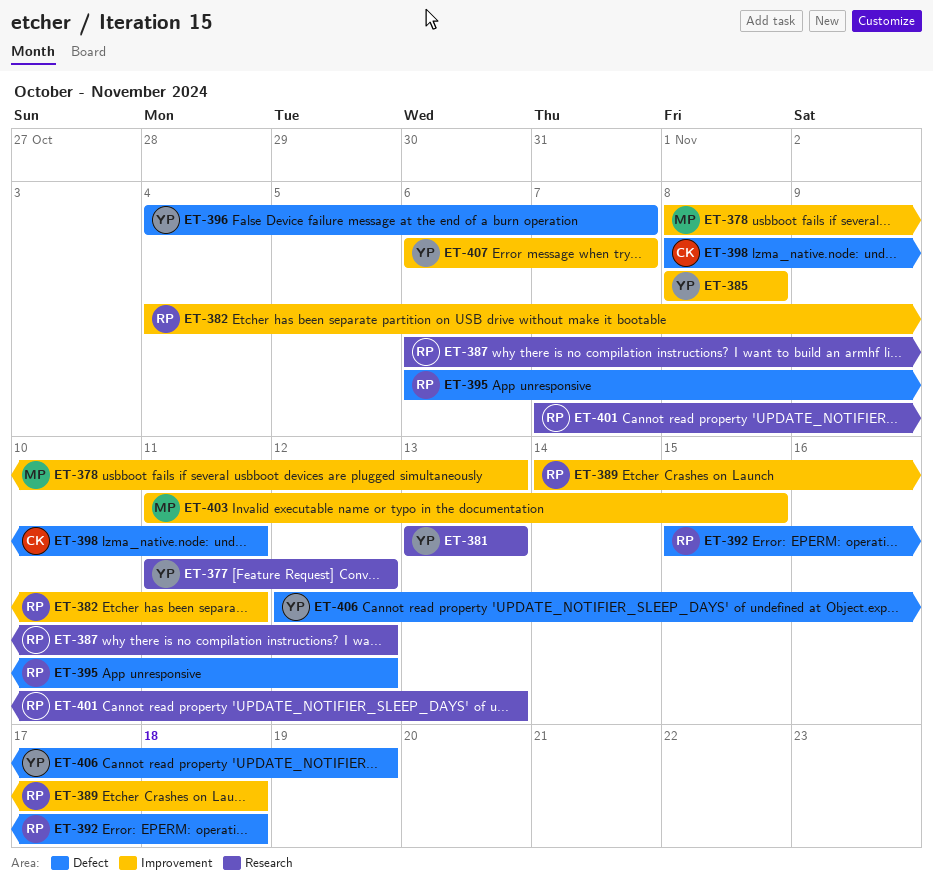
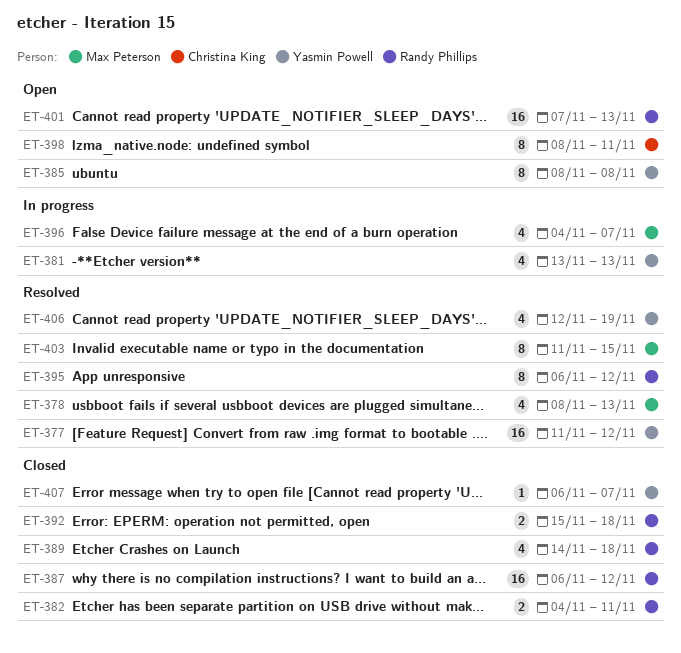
ET-396, owner: Yasmin Powell -> Max Peterson

